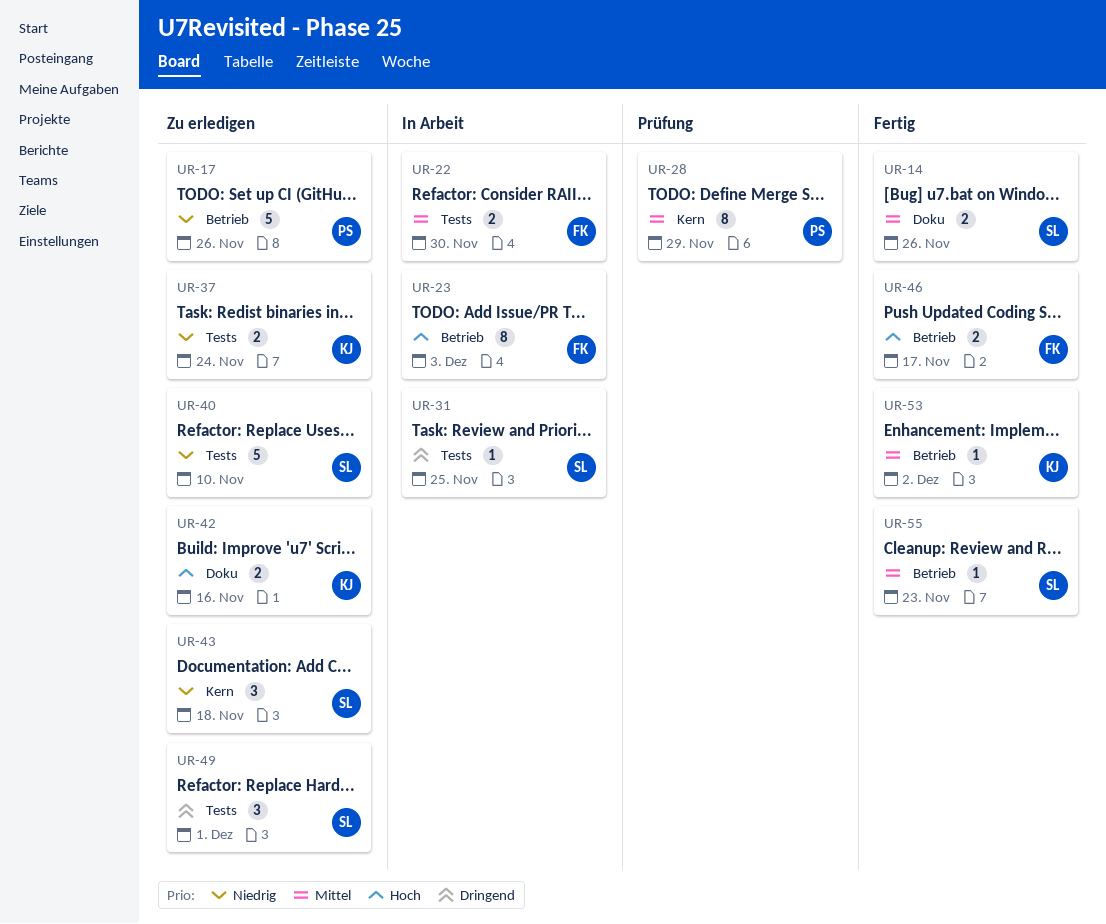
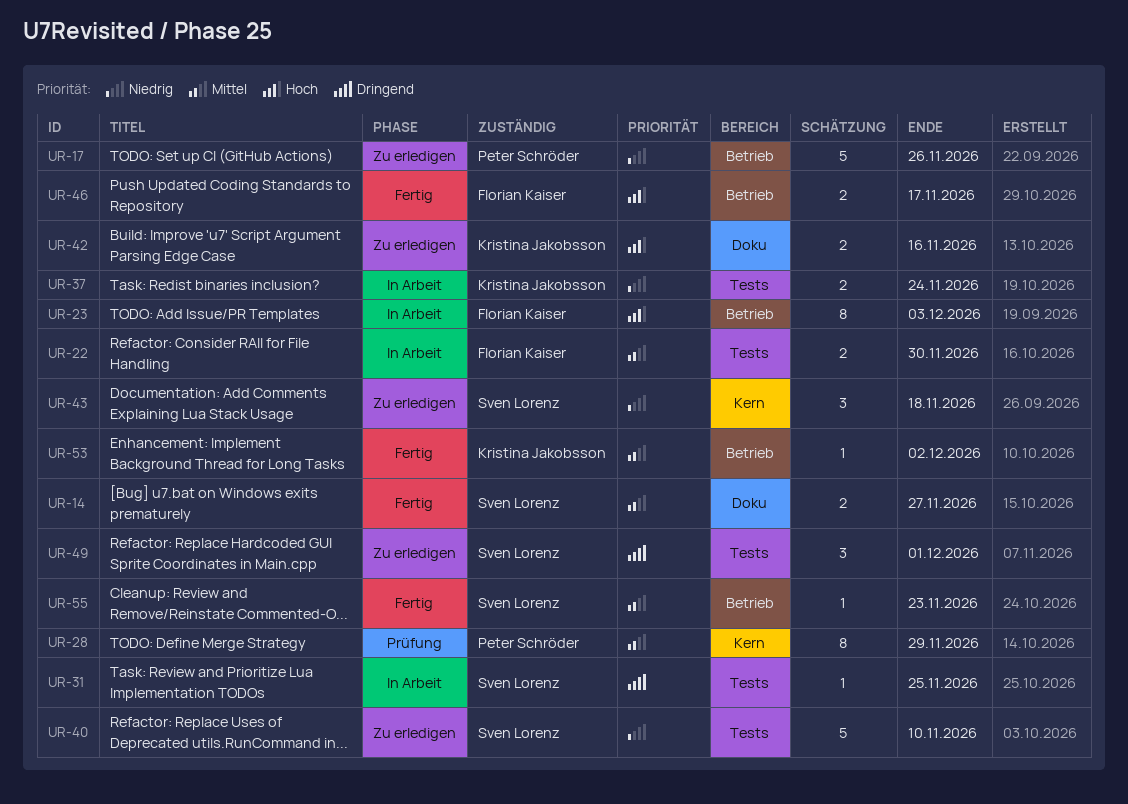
UR-14, due: Nov 26 -> Nov 27
UR-37, status: Zu erledigen -> In Arbeit

